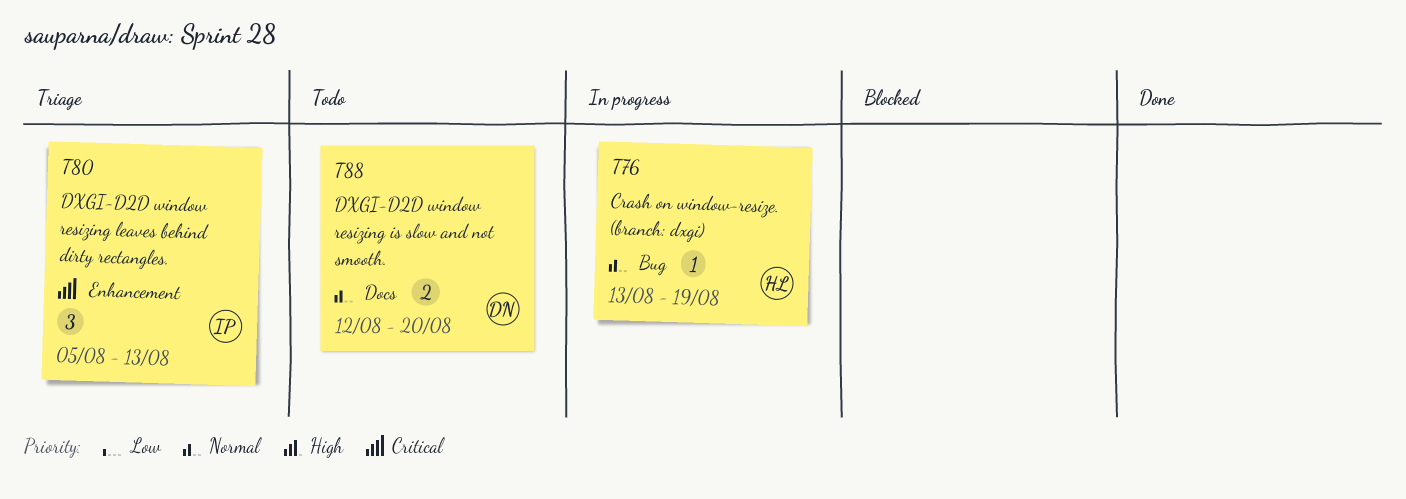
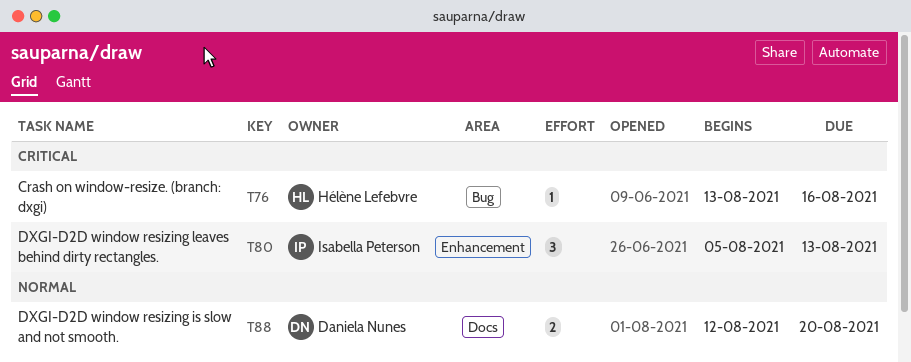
T76, priority: Normal -> Critical
T76, due: Aug 19 -> Aug 16

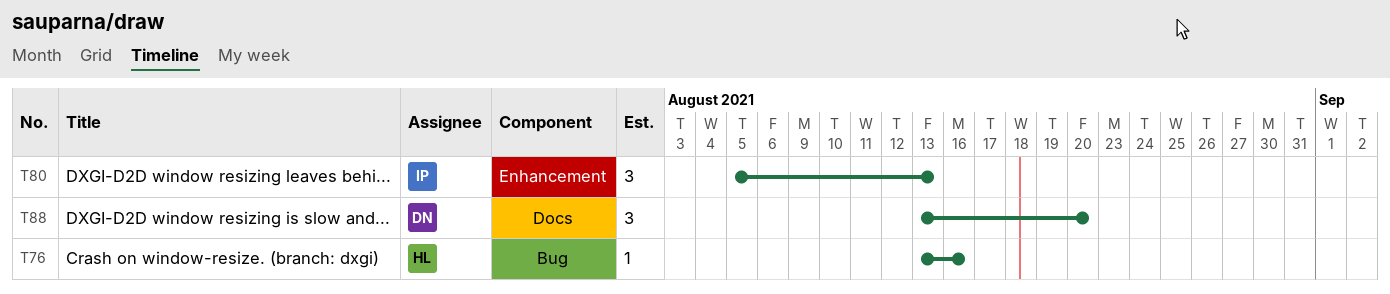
T88, estimate: 2 -> 3
T88, start: Aug 12 -> Aug 13

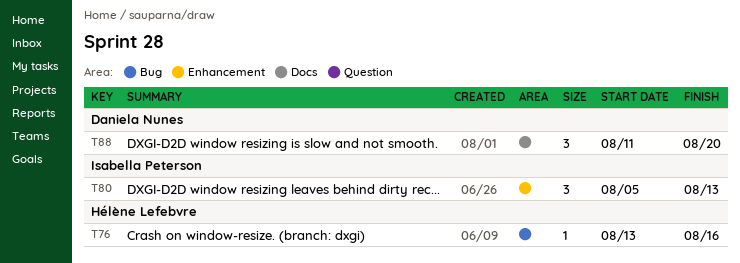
T88, start: Aug 13 -> Aug 11

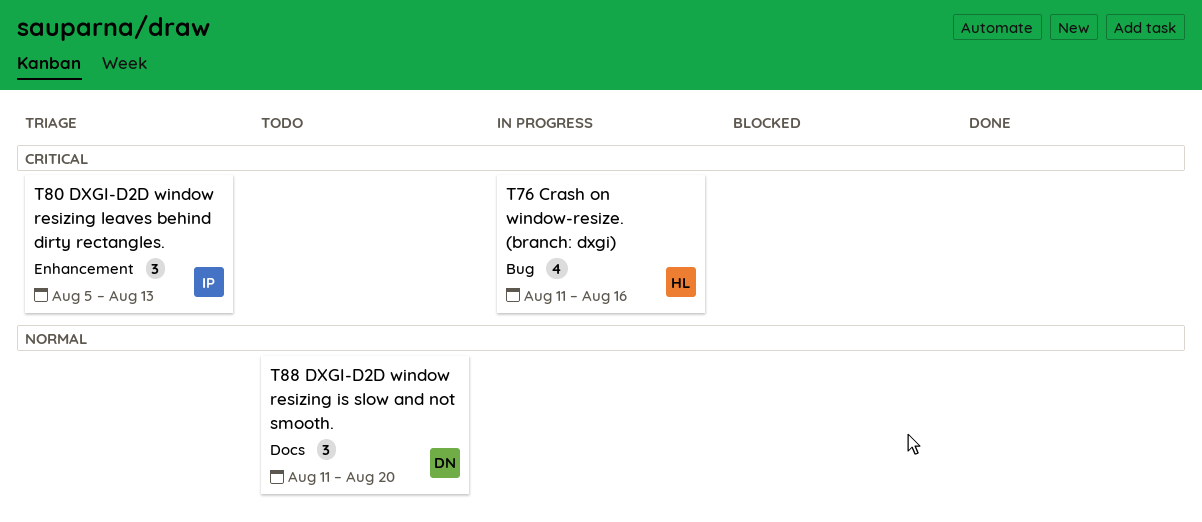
T76, estimate: 1 -> 4
T76, start: Aug 13 -> Aug 11

